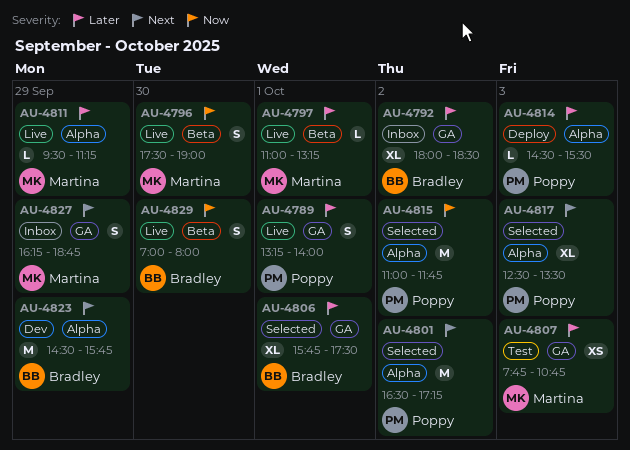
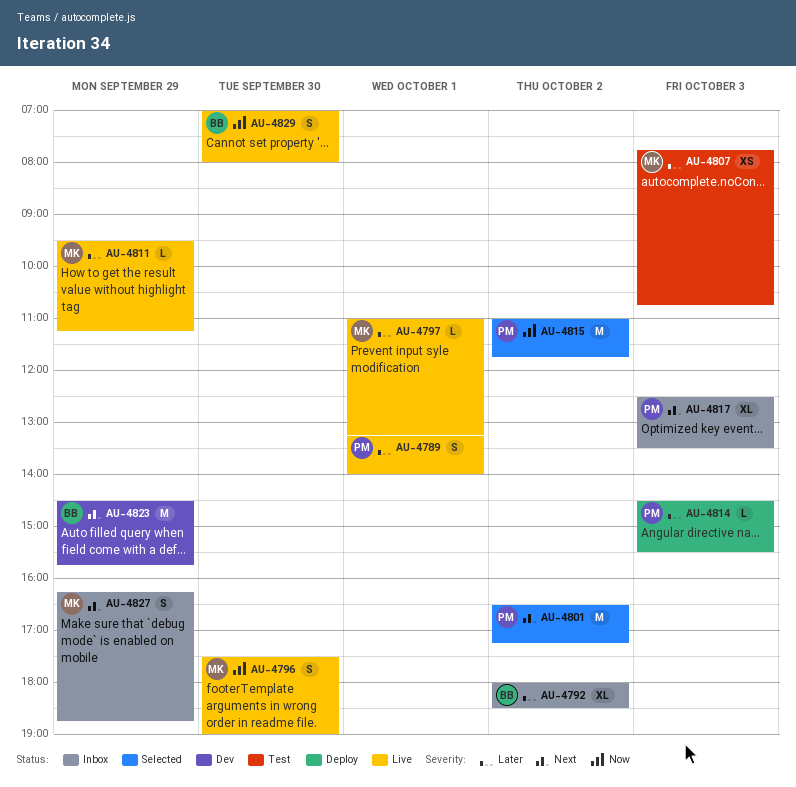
AU-4806: present -> none
AU-4817, status: Selected -> Inbox

